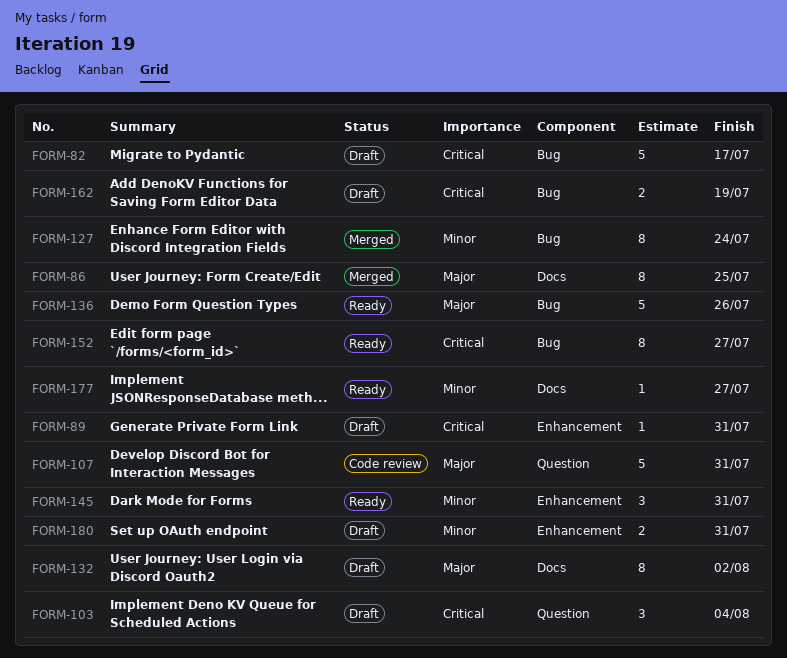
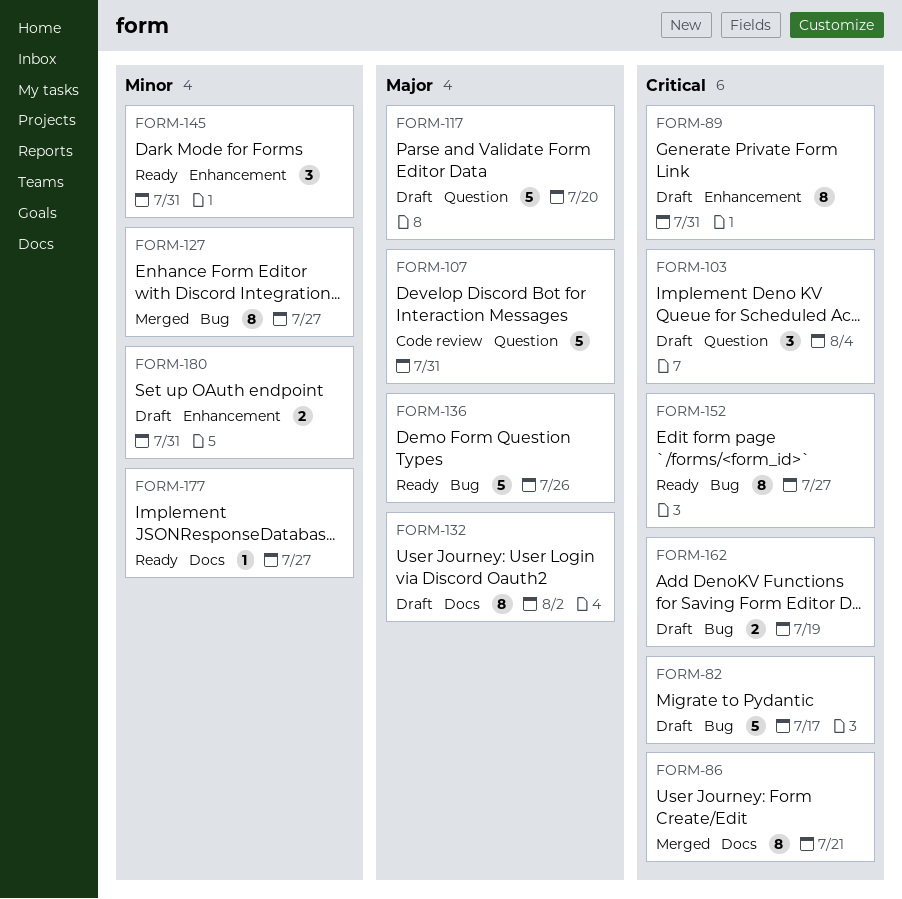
FORM-86, priority: Major -> Critical
FORM-86, due: Jul 25 -> Jul 21
FORM-89, estimate: 1 -> 8
FORM-117: none -> present
FORM-127, due: Jul 24 -> Jul 27

